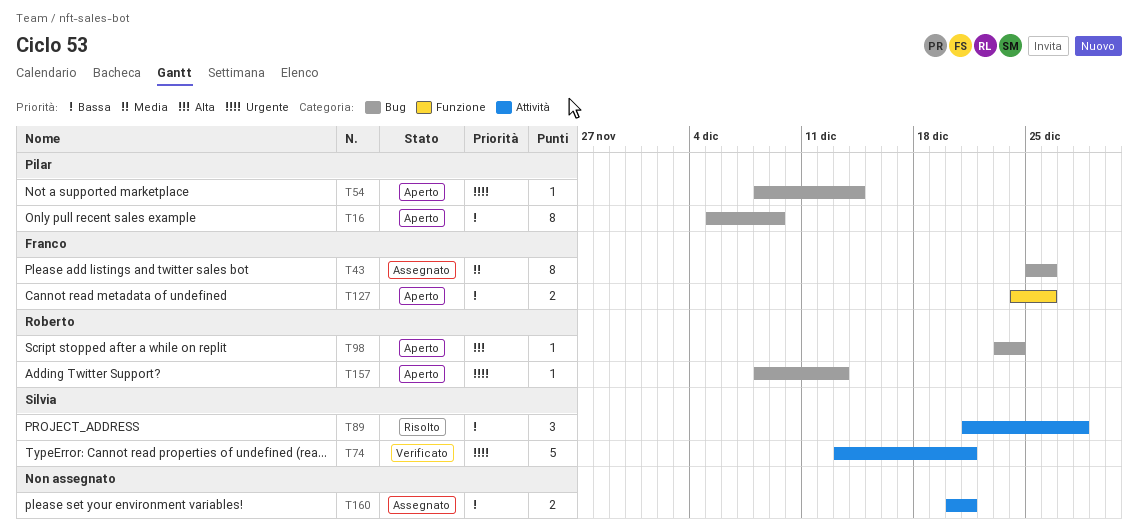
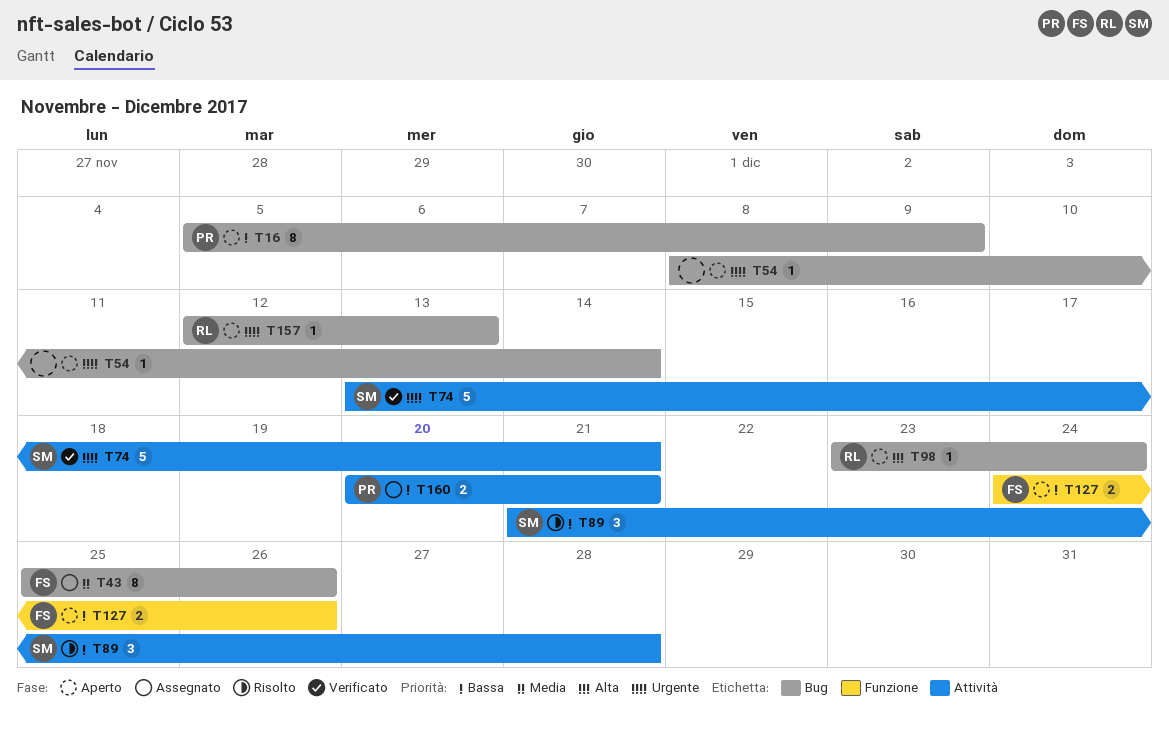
T54, owner: Pilar -> none
T157, start: Dec 8 -> Dec 12
T160, owner: none -> Pilar

